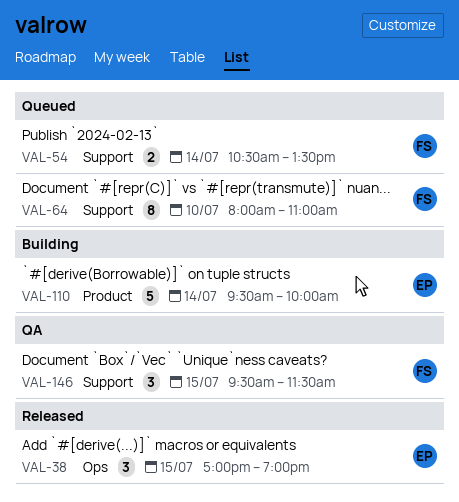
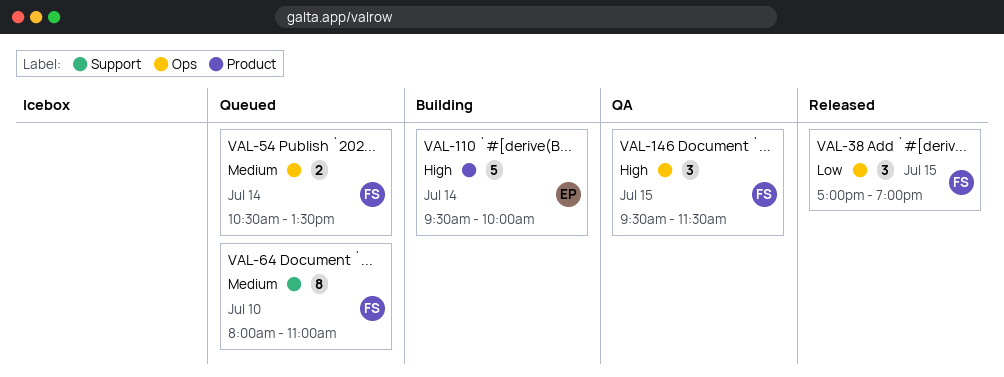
VAL-38, owner: EP -> FS
VAL-54, label: Support -> Ops
VAL-146, label: Support -> Ops

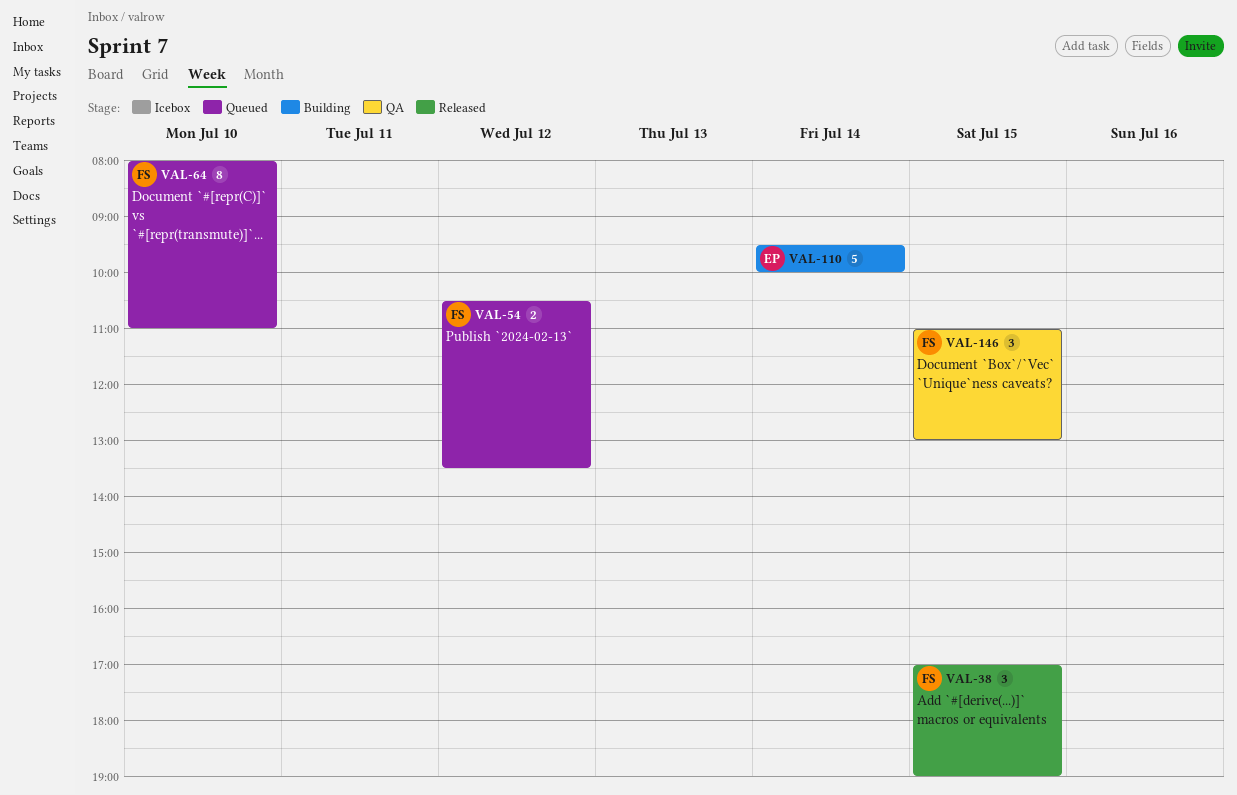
VAL-54, day: Jul 14 -> Jul 12
VAL-146, begins: 09:30 -> 11:00
VAL-146, ends: 11:30 -> 13:00

